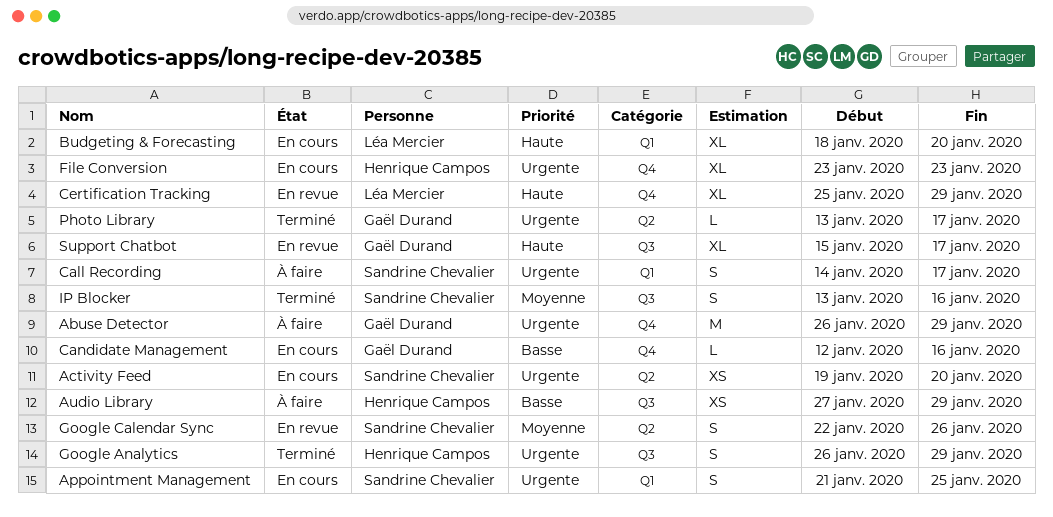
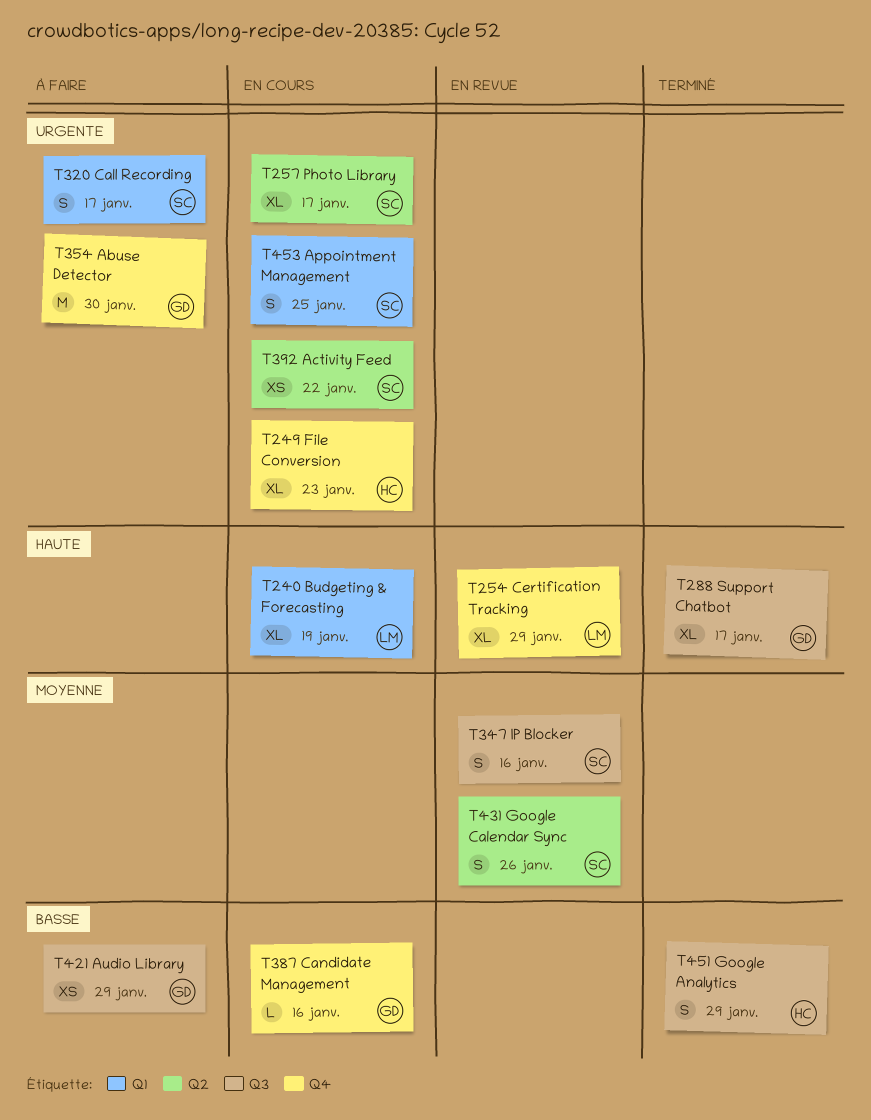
Abuse Detector, due: Jan 29 -> Jan 30
Activity Feed, due: Jan 20 -> Jan 22
Audio Library, owner: Henrique Campos -> Gaël Durand
Budgeting & Forecasting, due: Jan 20 -> Jan 19
Google Analytics, priority: Urgente -> Basse
IP Blocker, status: Terminé -> En revue
Photo Library, status: Terminé -> En cours
Photo Library, owner: Gaël Durand -> Sandrine Chevalier
Photo Library, estimate: L -> XL
Support Chatbot, status: En revue -> Terminé

